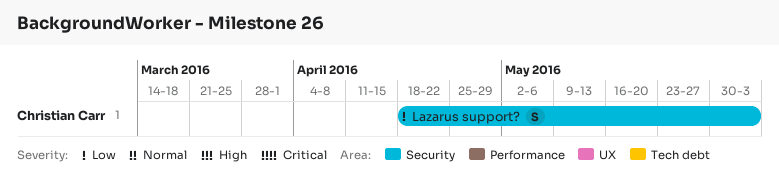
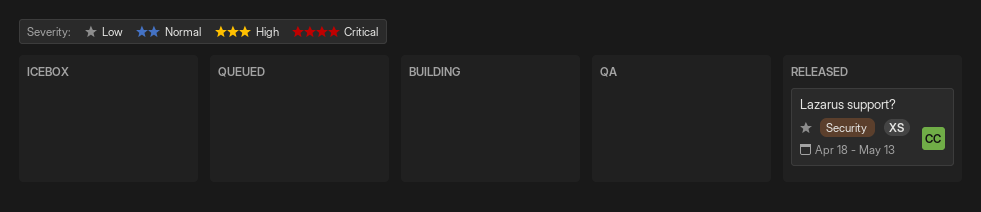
Lazarus support?, estimate: S -> XS
Lazarus support?, due: Jun 3 -> May 13

